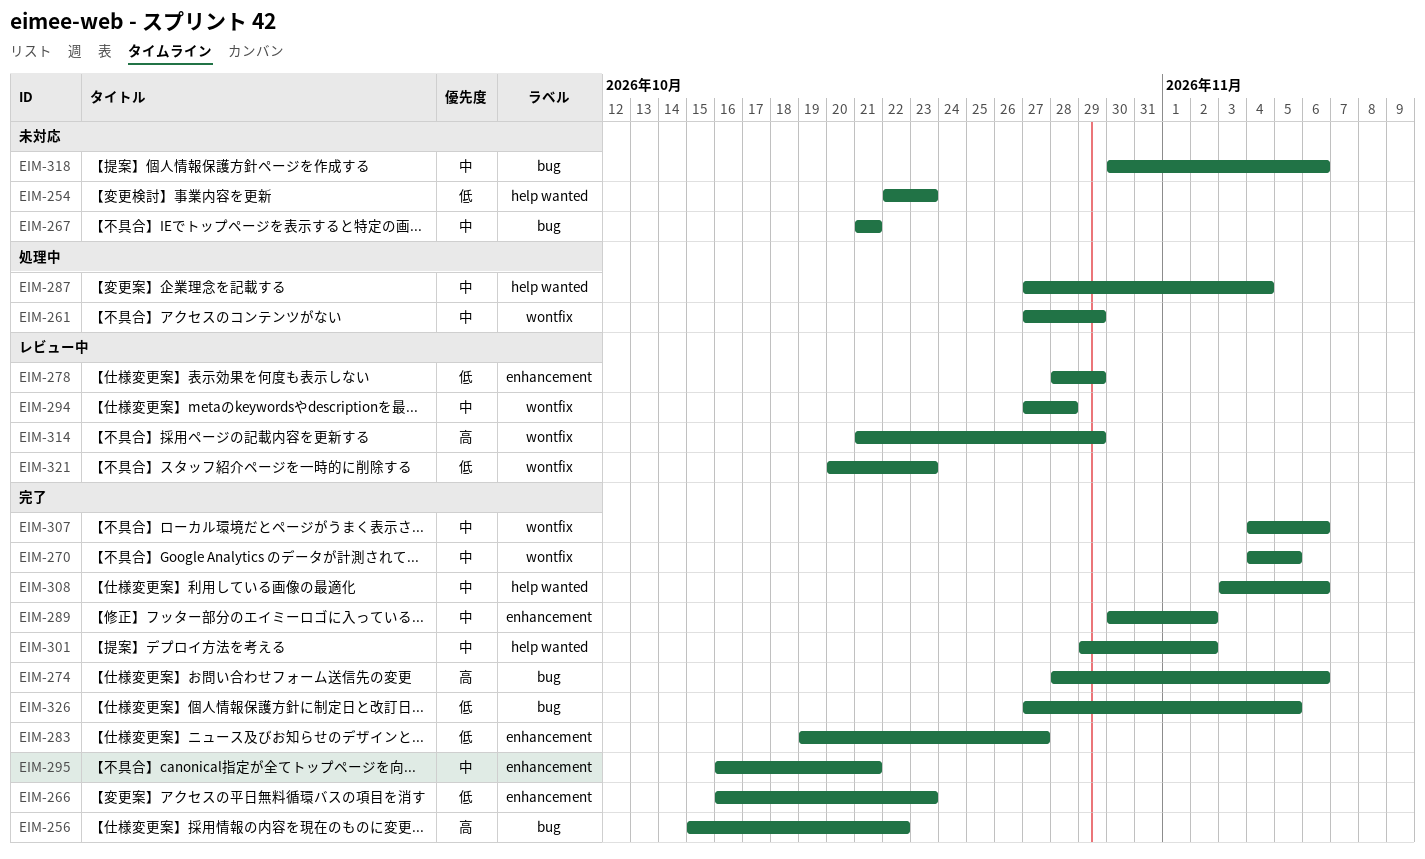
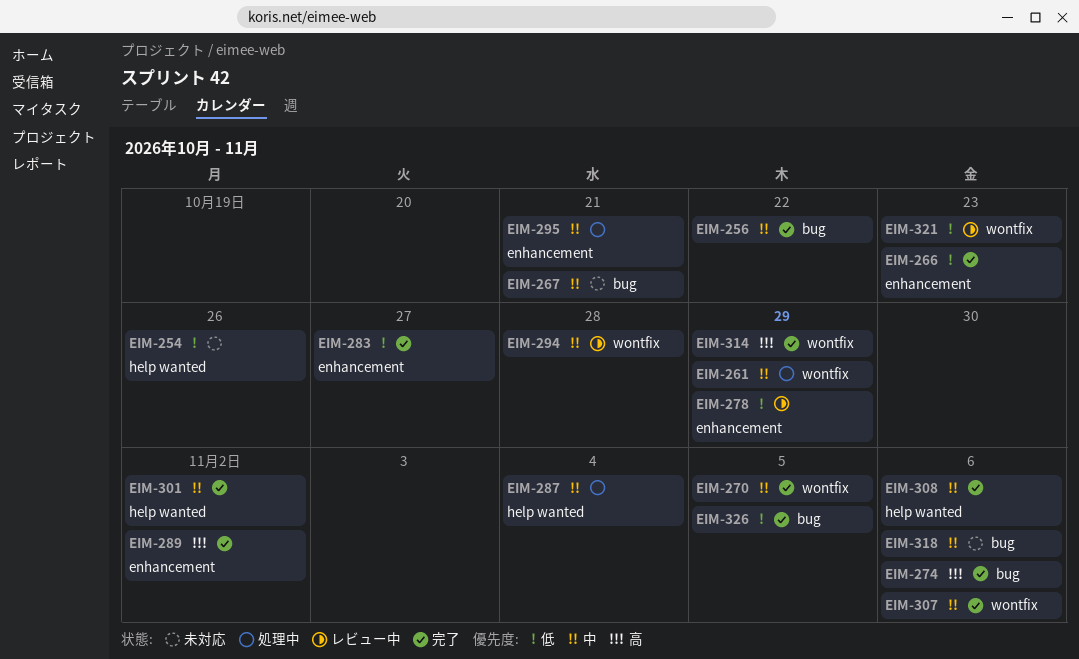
EIM-254, due: Oct 23 -> Oct 26
EIM-256, priority: 高 -> 中
EIM-289, priority: 中 -> 高
EIM-295, status: 完了 -> 処理中
EIM-314, status: レビュー中 -> 完了

